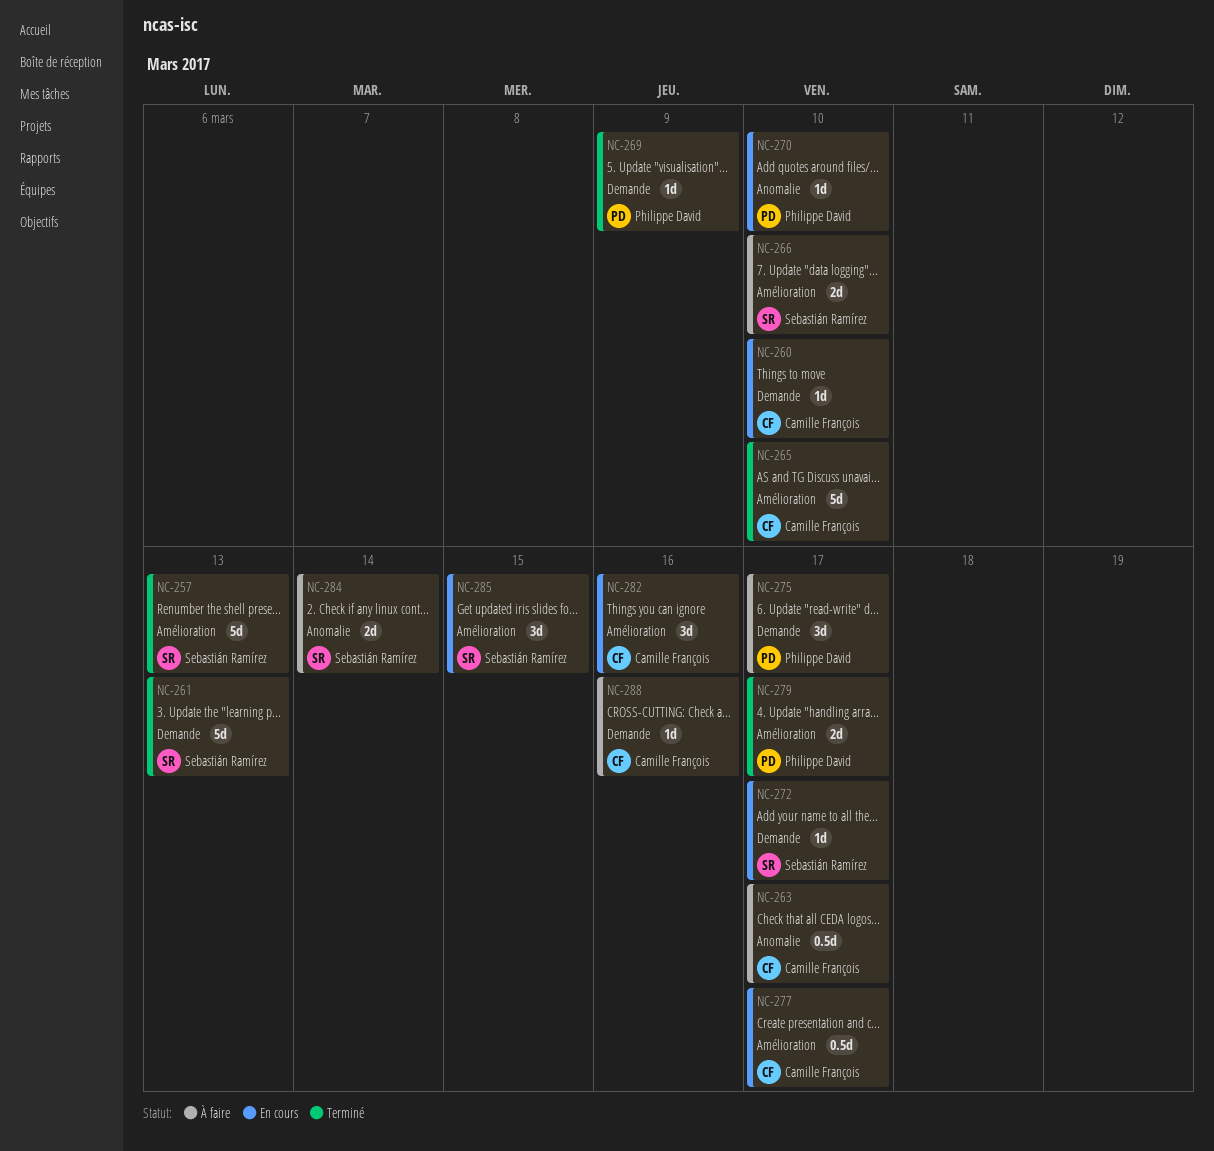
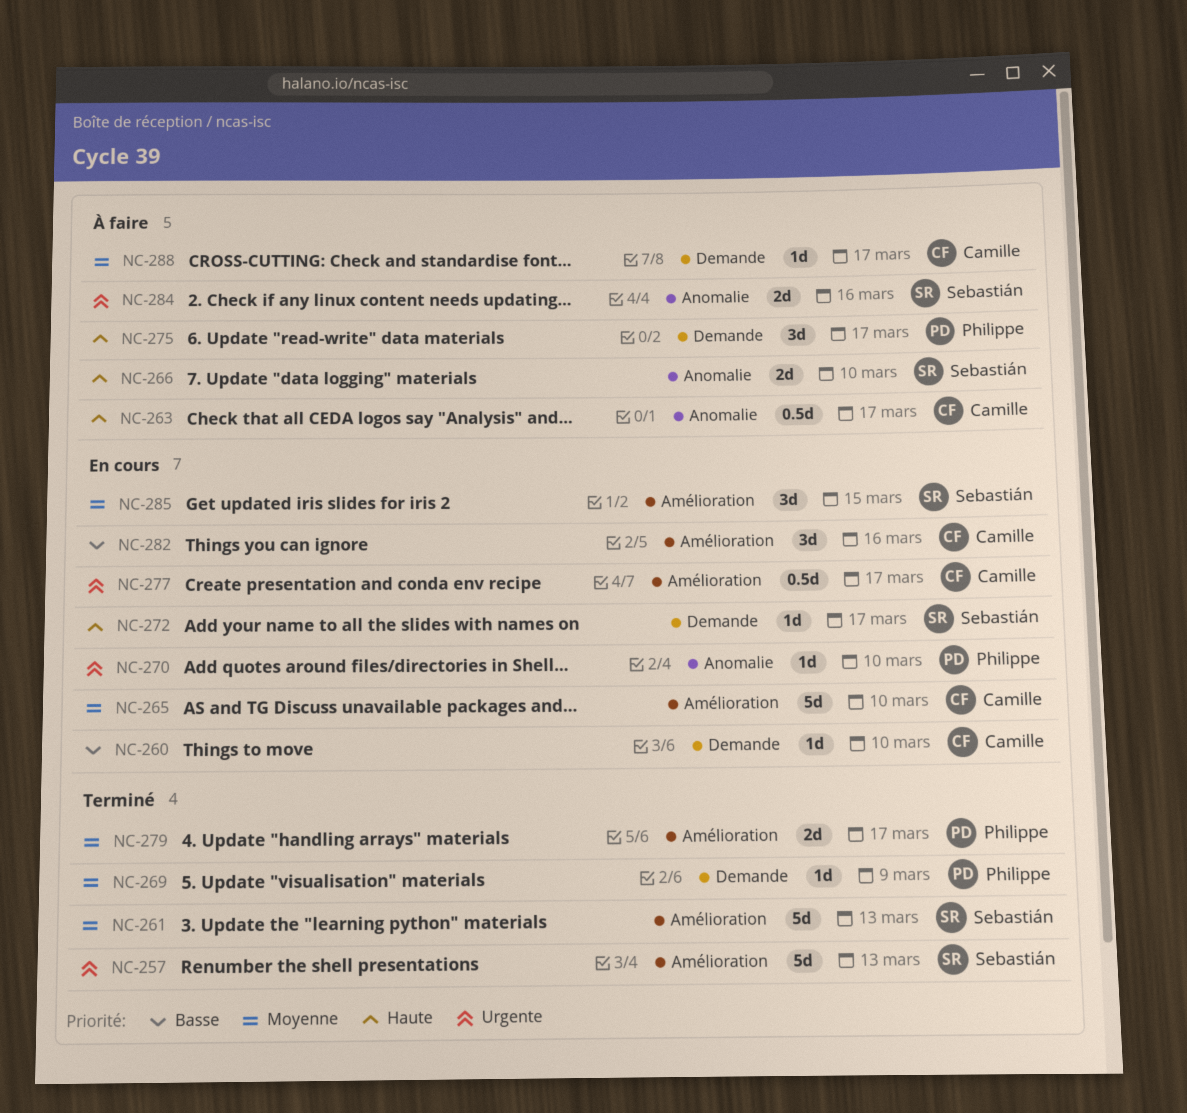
NC-261, label: Demande -> Amélioration
NC-265, status: Terminé -> En cours
NC-266, label: Amélioration -> Anomalie
NC-284, due: Mar 14 -> Mar 16
NC-288, due: Mar 16 -> Mar 17

